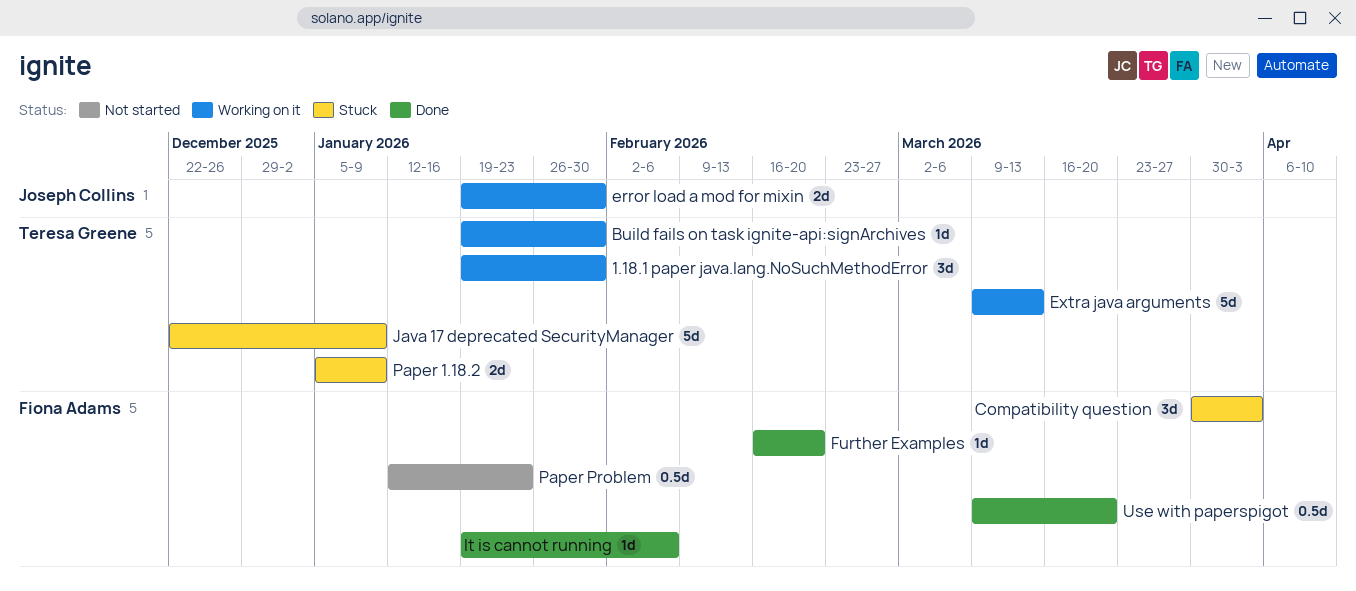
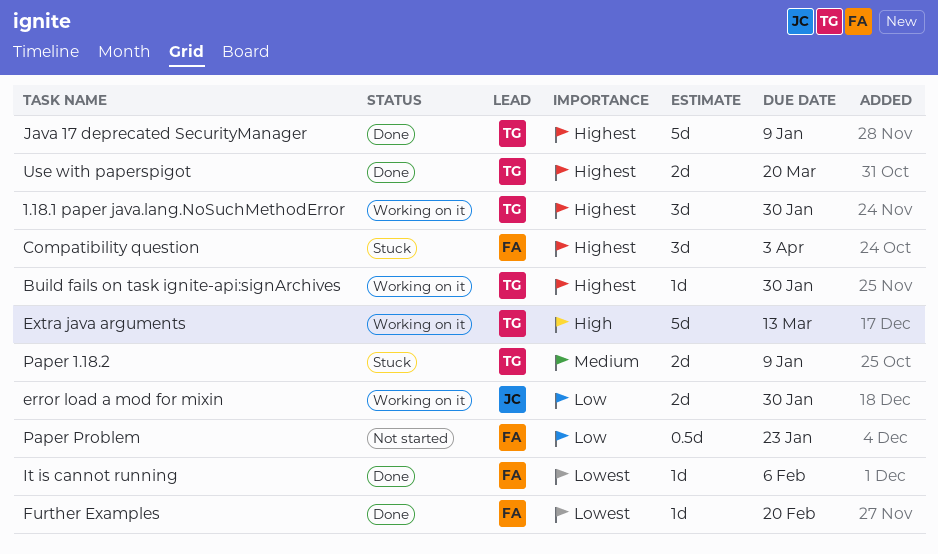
Java 17 deprecated SecurityManager, status: Stuck -> Done
Use with paperspigot, owner: Fiona Adams -> Teresa Greene
Use with paperspigot, estimate: 0.5d -> 2d

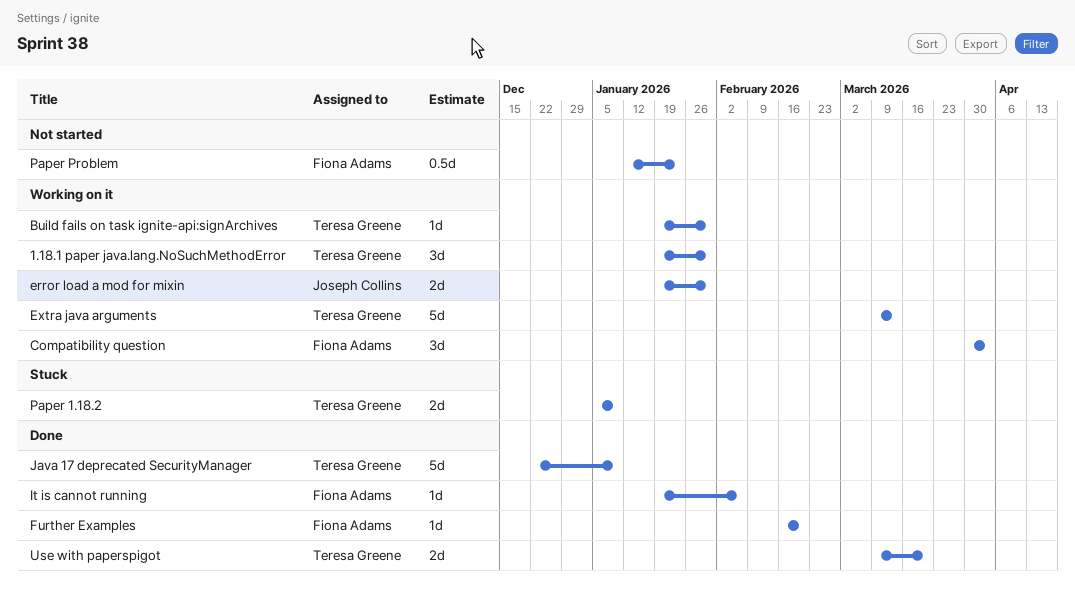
Compatibility question, status: Stuck -> Working on it

